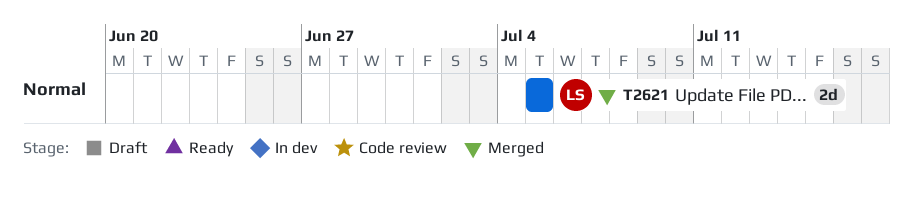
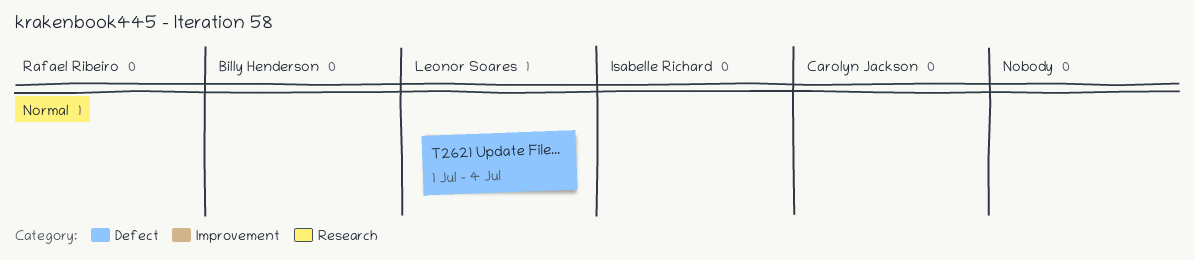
T2621, start: Jul 5 -> Jul 1
T2621, due: Jul 5 -> Jul 4

